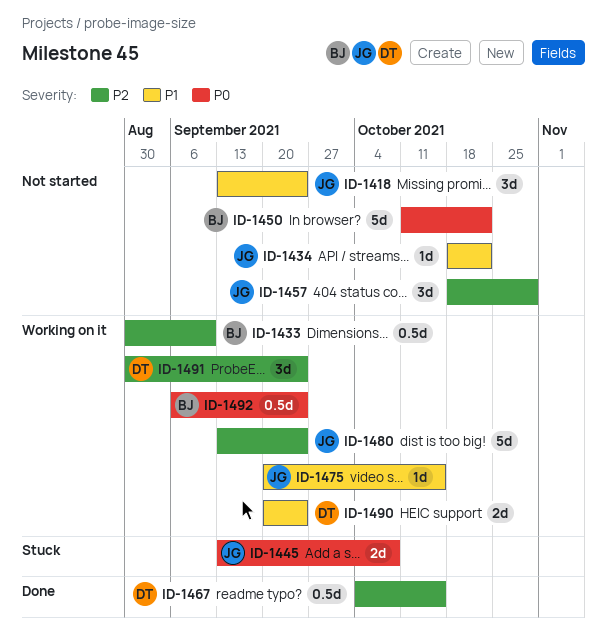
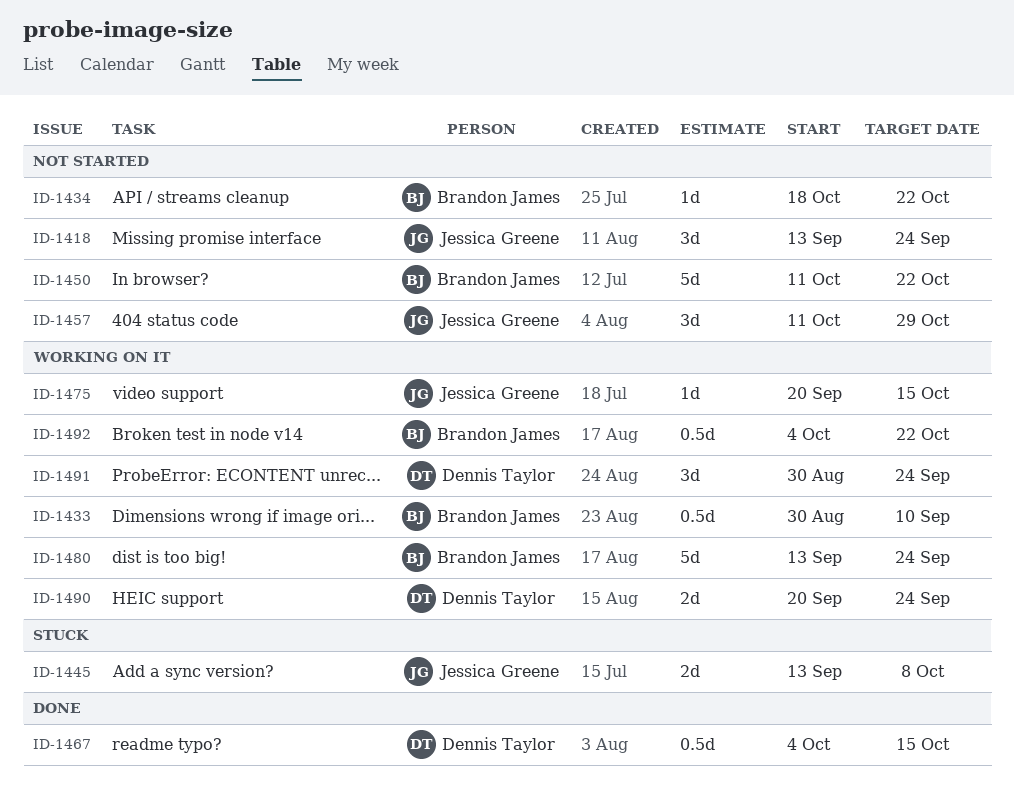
ID-1434, owner: Jessica Greene -> Brandon James
ID-1457, start: Oct 18 -> Oct 11
ID-1480, owner: Jessica Greene -> Brandon James
ID-1492, start: Sep 6 -> Oct 4
ID-1492, due: Sep 24 -> Oct 22

